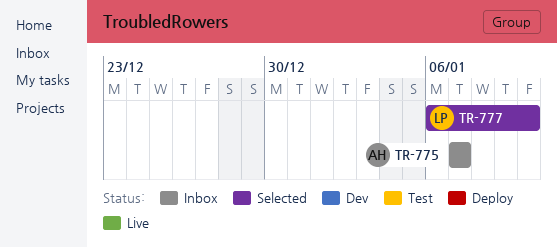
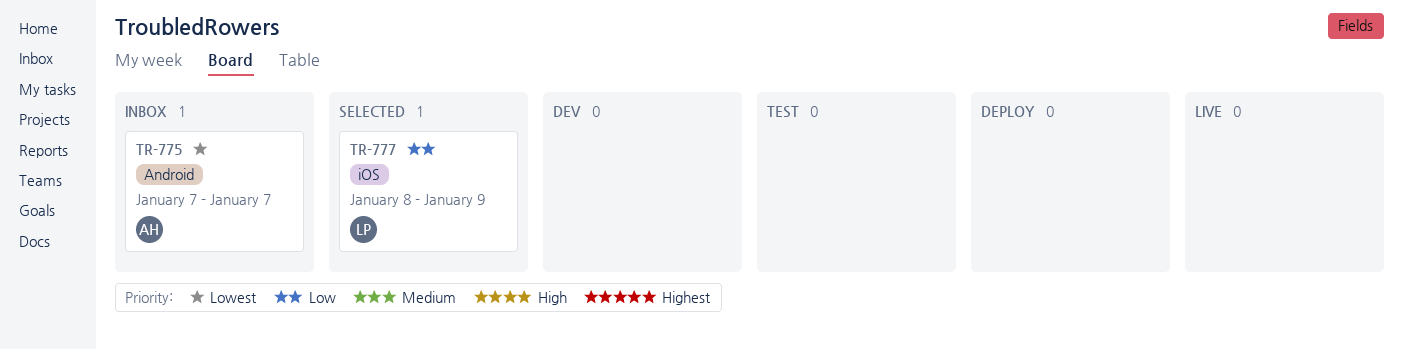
TR-777, start: Jan 6 -> Jan 8
TR-777, due: Jan 10 -> Jan 9

